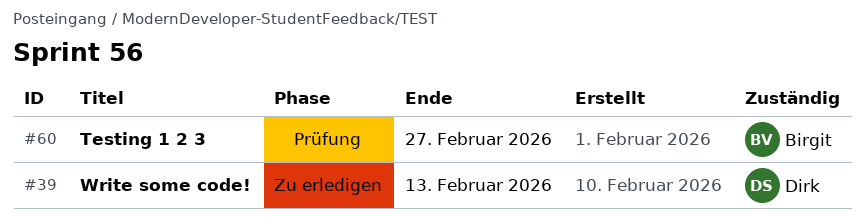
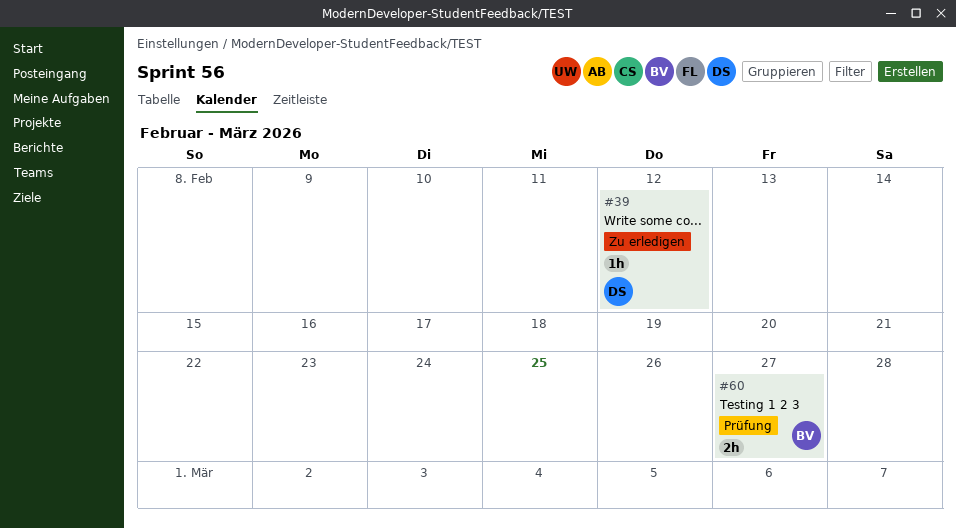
#39, due: Feb 13 -> Feb 12

